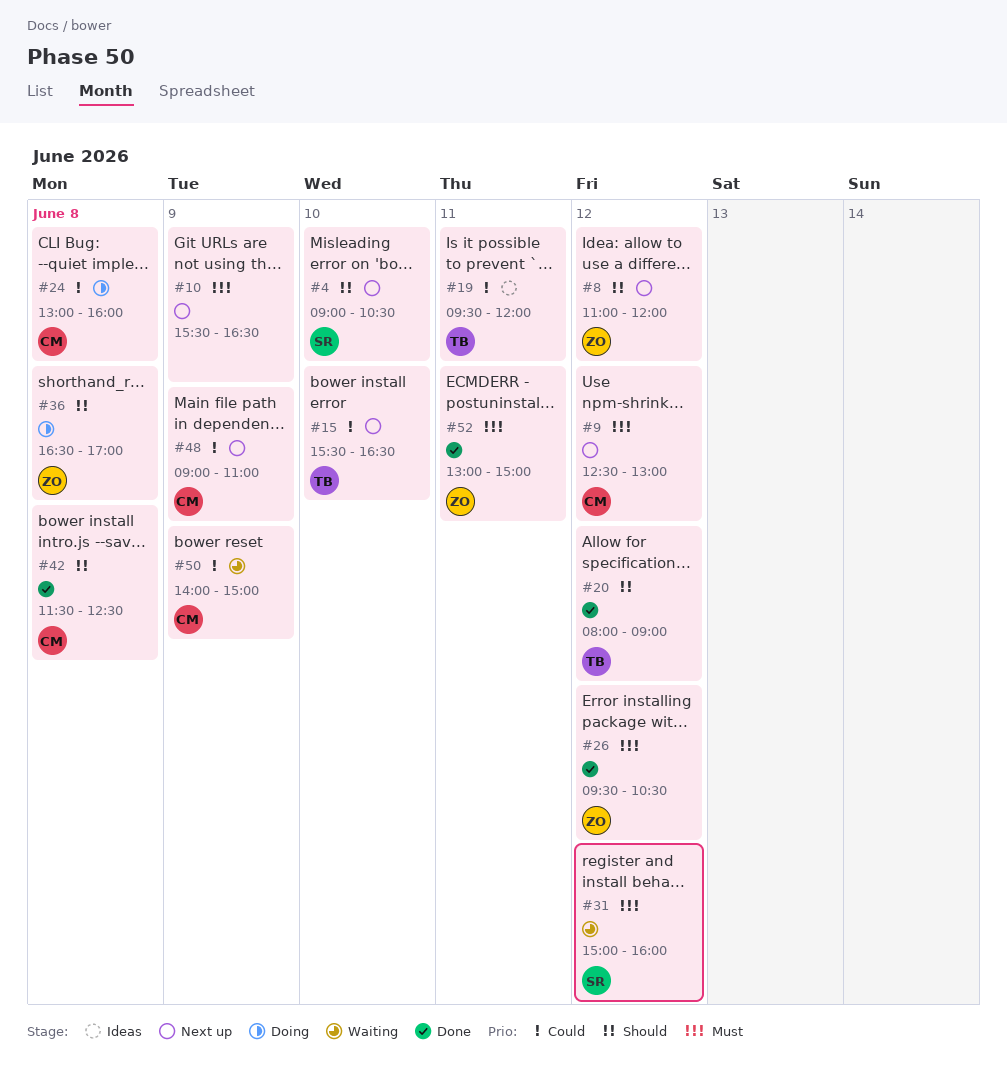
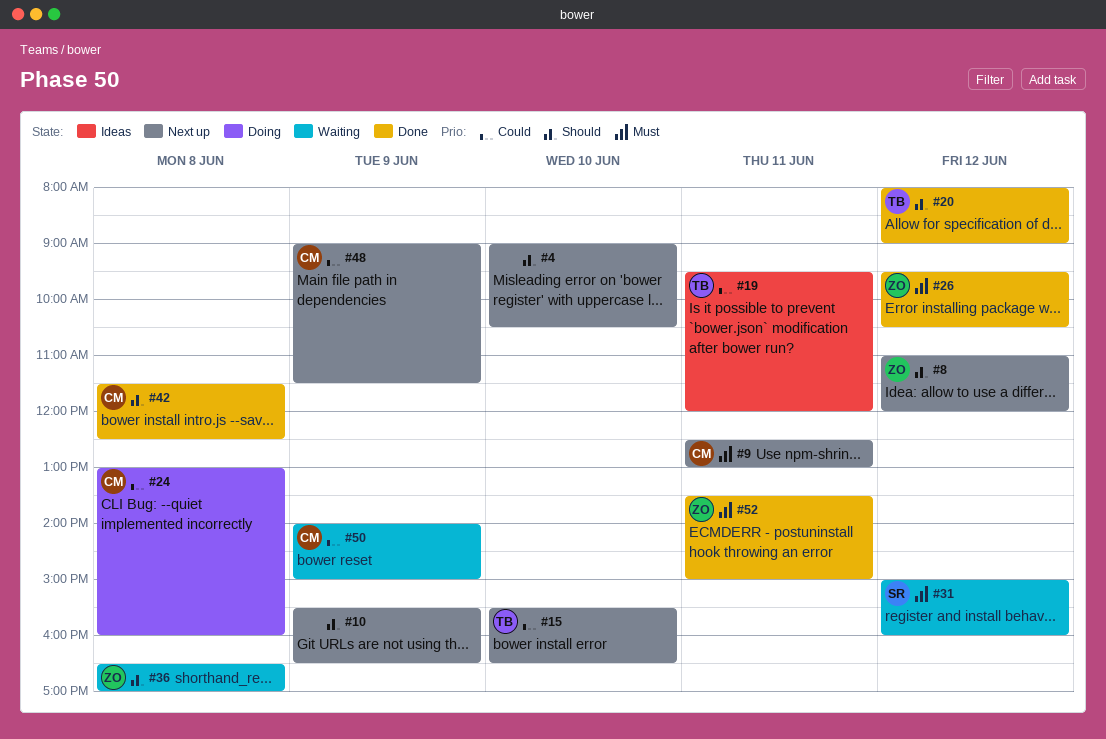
#4, owner: SR -> none
#9, day: Jun 12 -> Jun 11
#10, priority: Must -> Should
#36, status: Doing -> Waiting
#48, ends: 11:00 -> 11:30
#52, begins: 13:00 -> 13:30

